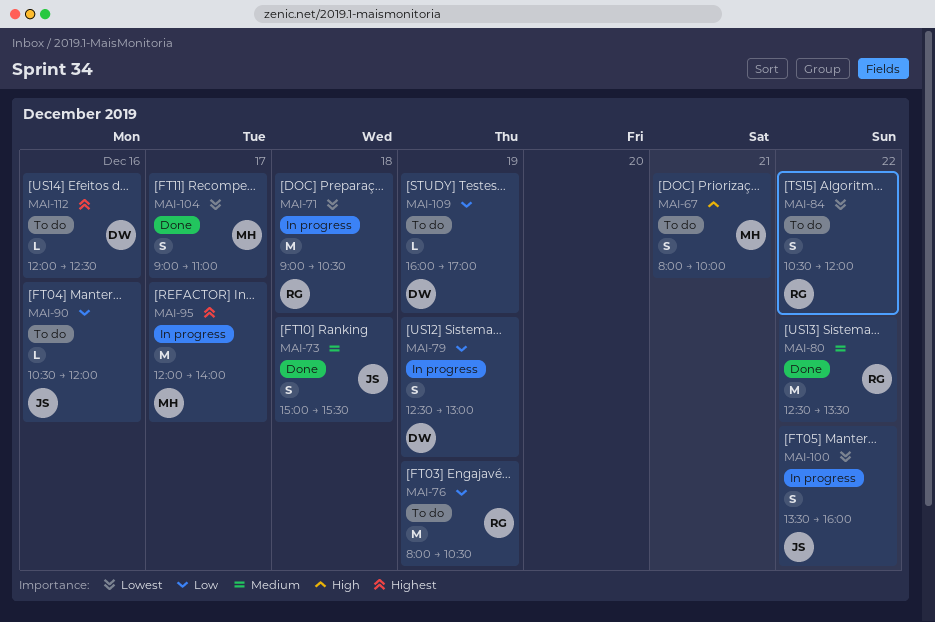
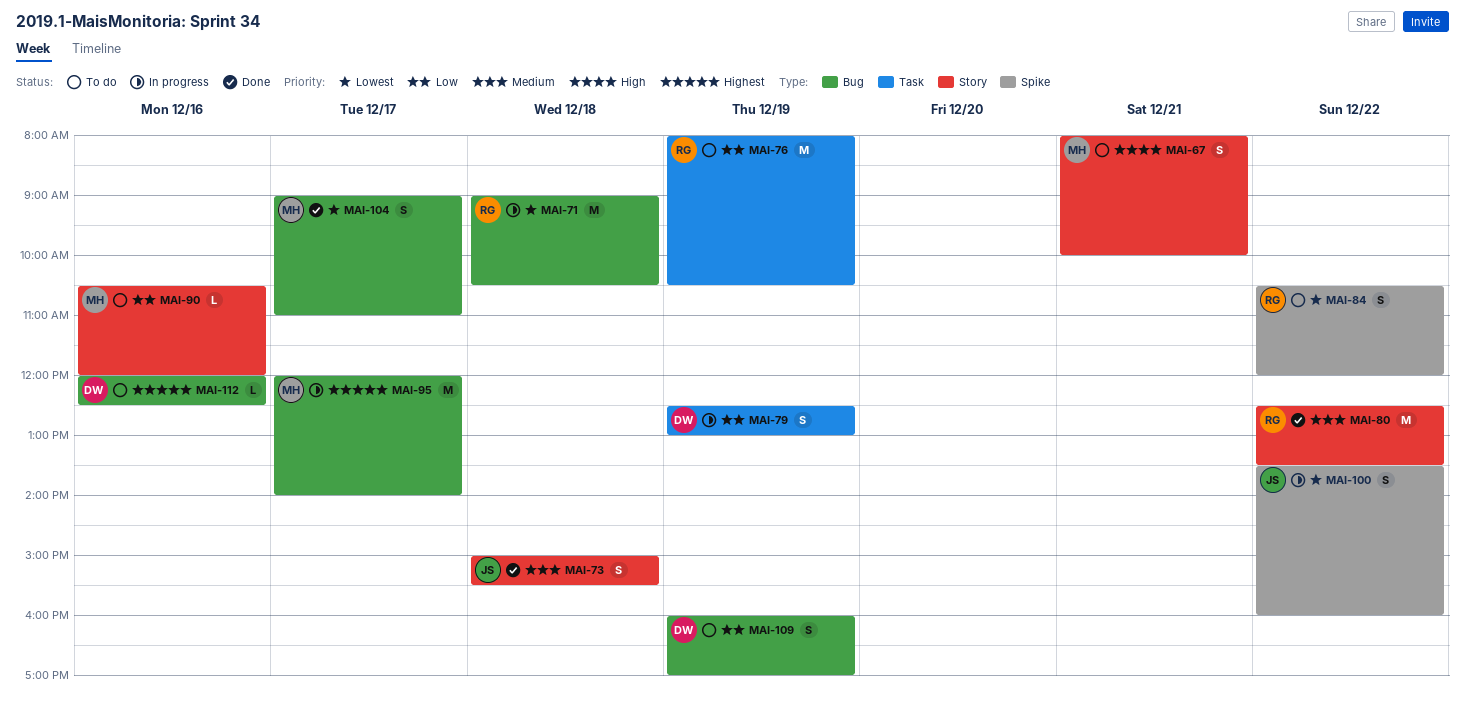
MAI-90, owner: JS -> MH
MAI-109, estimate: L -> S

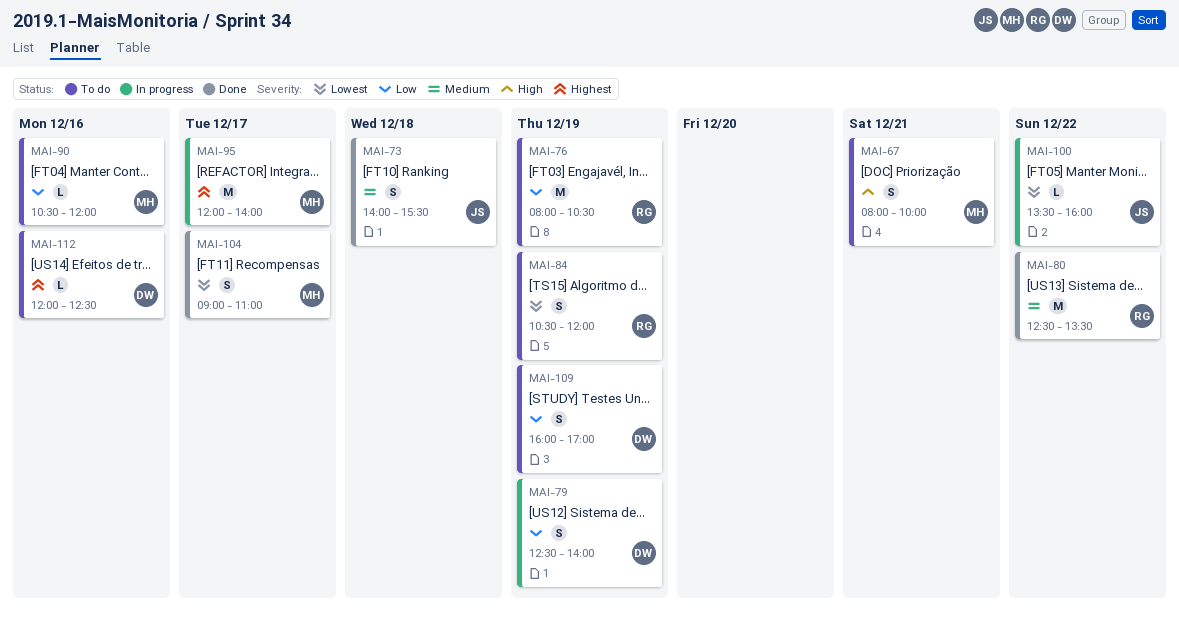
MAI-71: present -> none
MAI-73, begins: 15:00 -> 14:00
MAI-79, ends: 13:00 -> 14:00
MAI-84, day: Dec 22 -> Dec 19
MAI-100, estimate: S -> L

